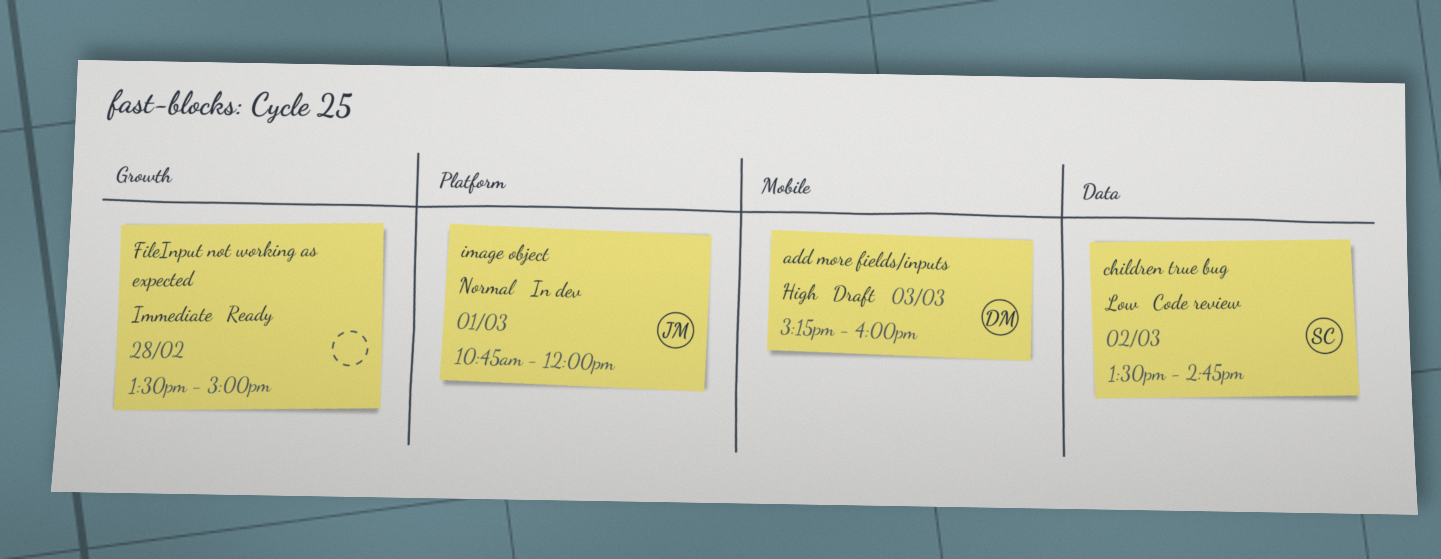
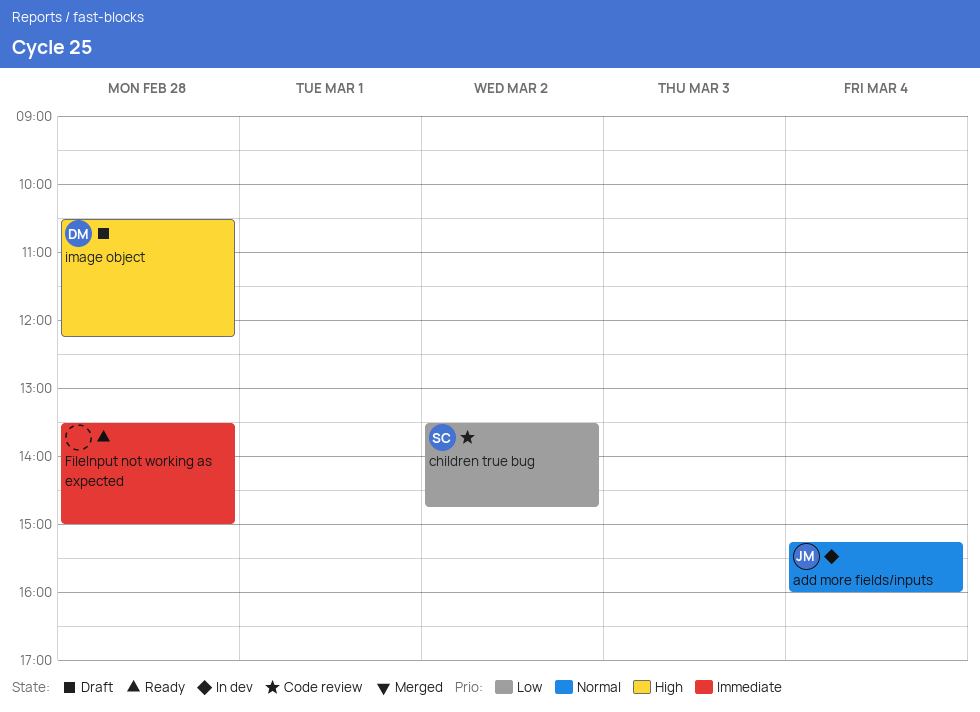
add more fields/inputs, status: Draft -> In dev
add more fields/inputs, owner: DM -> JM
add more fields/inputs, priority: High -> Normal
add more fields/inputs, day: Mar 3 -> Mar 4
image object, status: In dev -> Draft
image object, owner: JM -> DM
image object, priority: Normal -> High
image object, day: Mar 1 -> Feb 28
image object, begins: 10:45 -> 10:30
image object, ends: 12:00 -> 12:15

